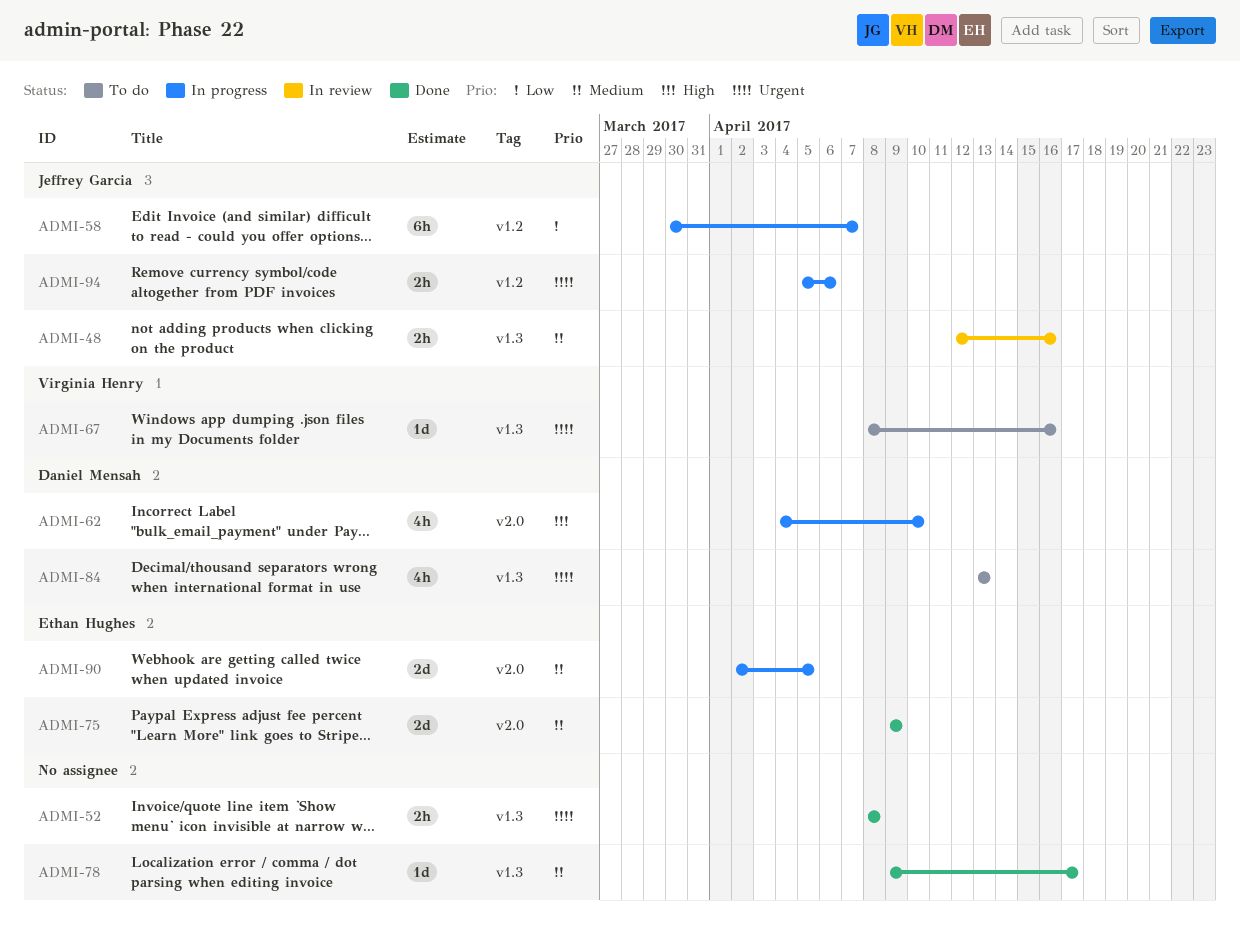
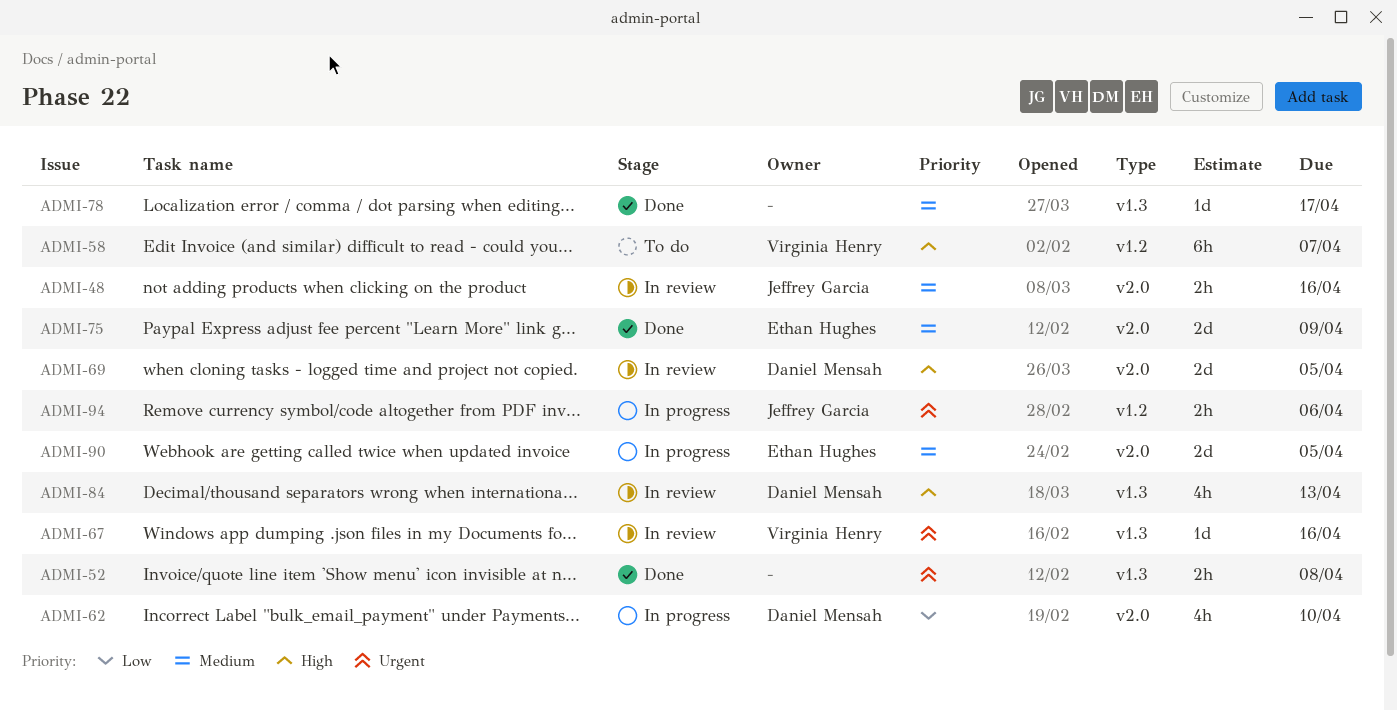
ADMI-48, label: v1.3 -> v2.0
ADMI-58, status: In progress -> To do
ADMI-58, owner: Jeffrey Garcia -> Virginia Henry
ADMI-58, priority: Low -> High
ADMI-62, priority: High -> Low
ADMI-67, status: To do -> In review
ADMI-69: none -> present
ADMI-84, status: To do -> In review
ADMI-84, priority: Urgent -> High

